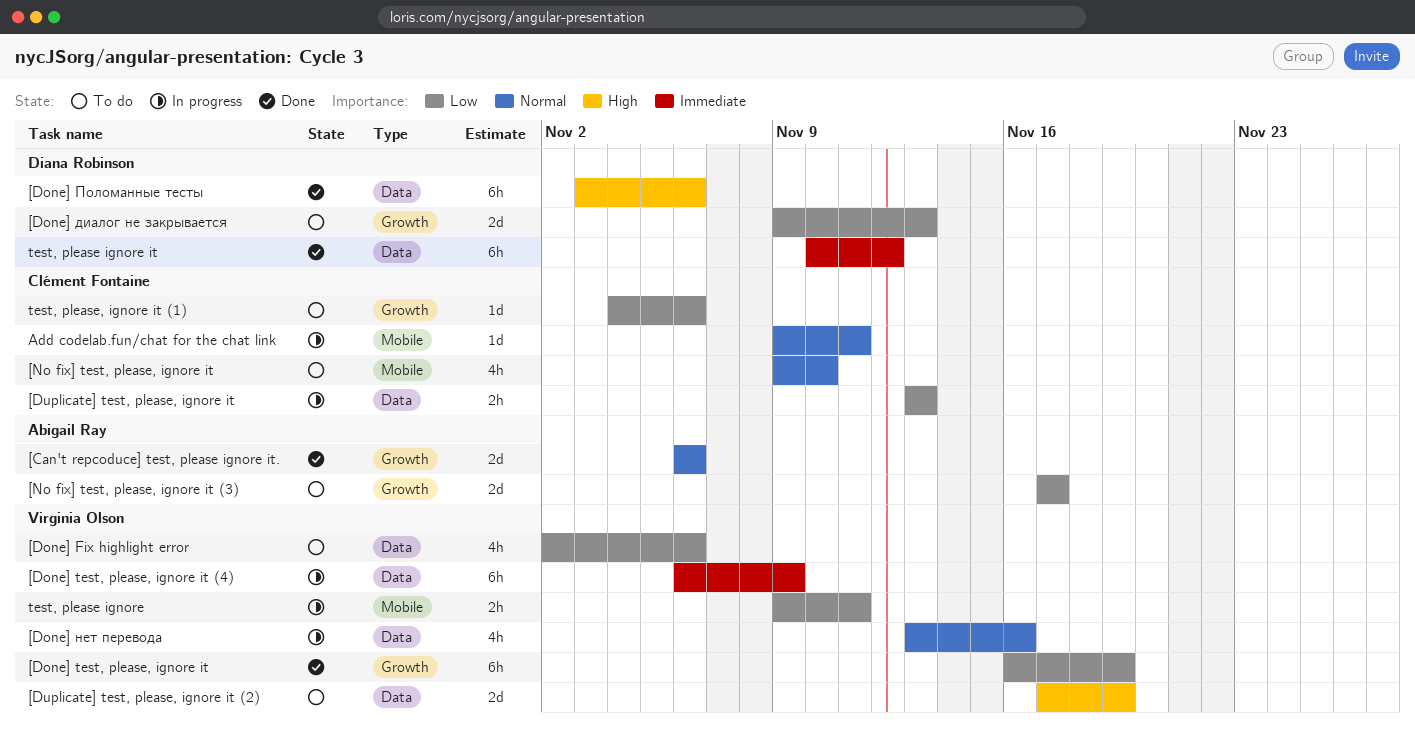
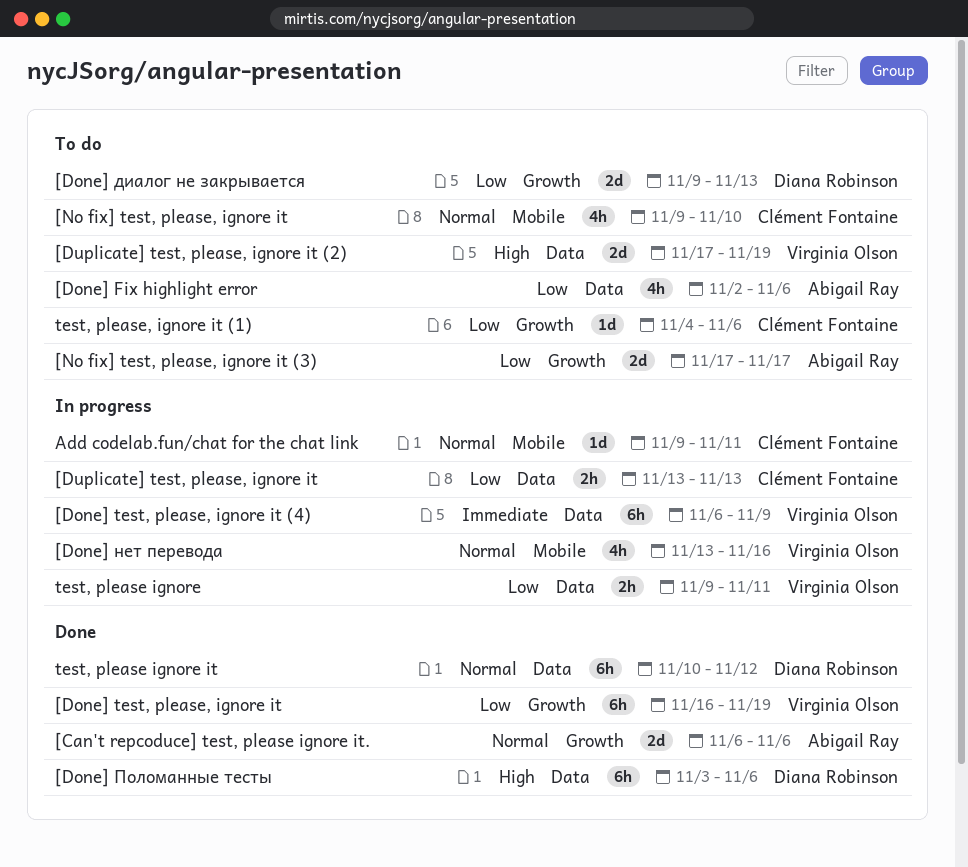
[Done] Fix highlight error, owner: Virginia Olson -> Abigail Ray
[Done] нет перевода, label: Data -> Mobile
test, please ignore, label: Mobile -> Data
test, please ignore it, priority: Immediate -> Normal

